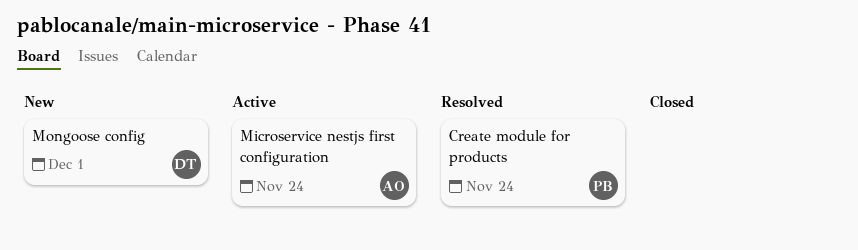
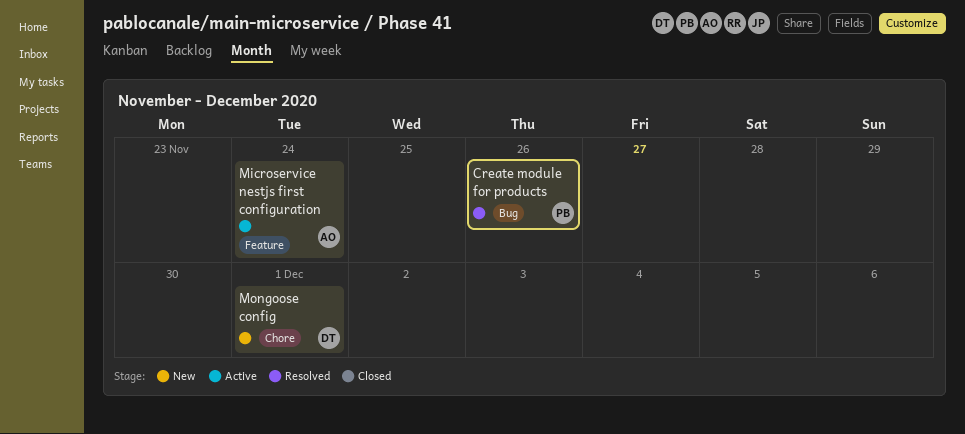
Create module for products, due: Nov 24 -> Nov 26

